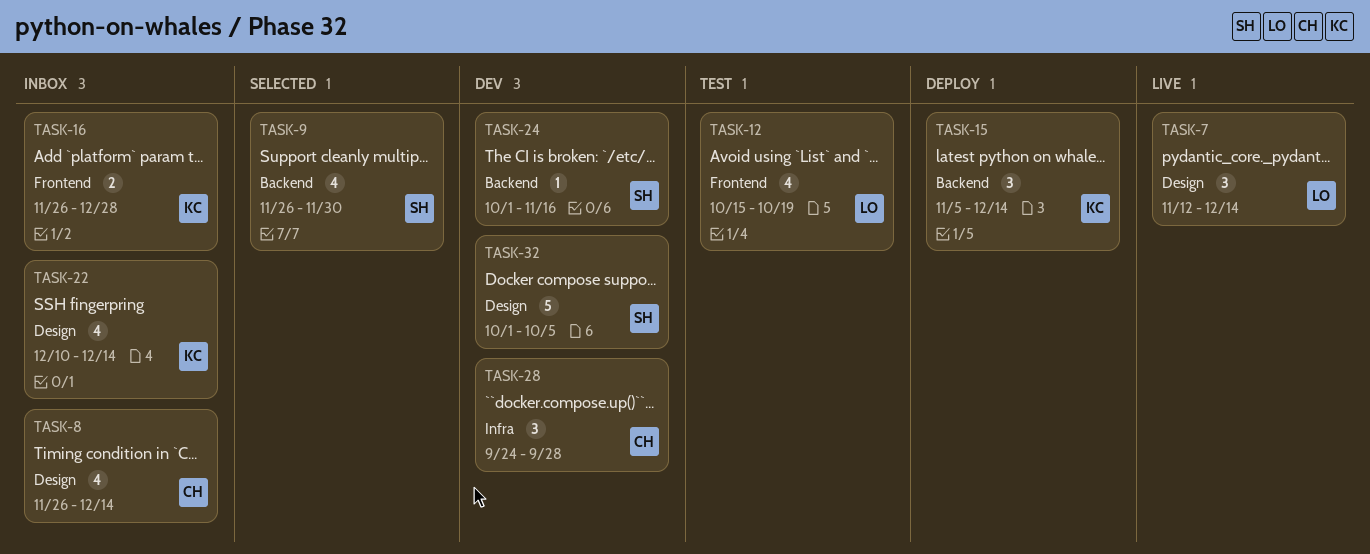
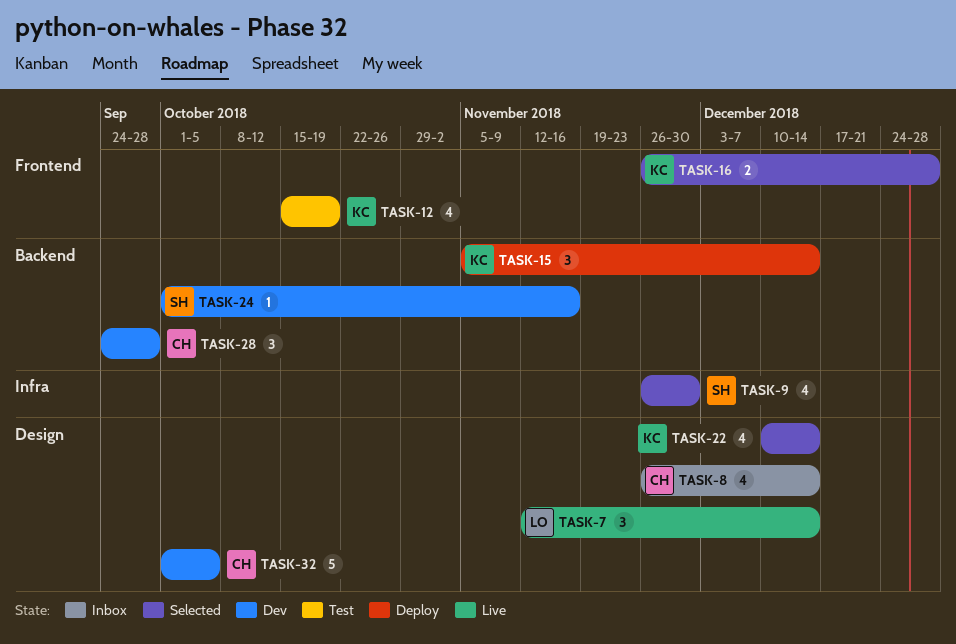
TASK-9, label: Backend -> Infra
TASK-12, owner: LO -> KC
TASK-16, status: Inbox -> Selected
TASK-22, status: Inbox -> Selected
TASK-28, label: Infra -> Backend
TASK-32, owner: SH -> CH

